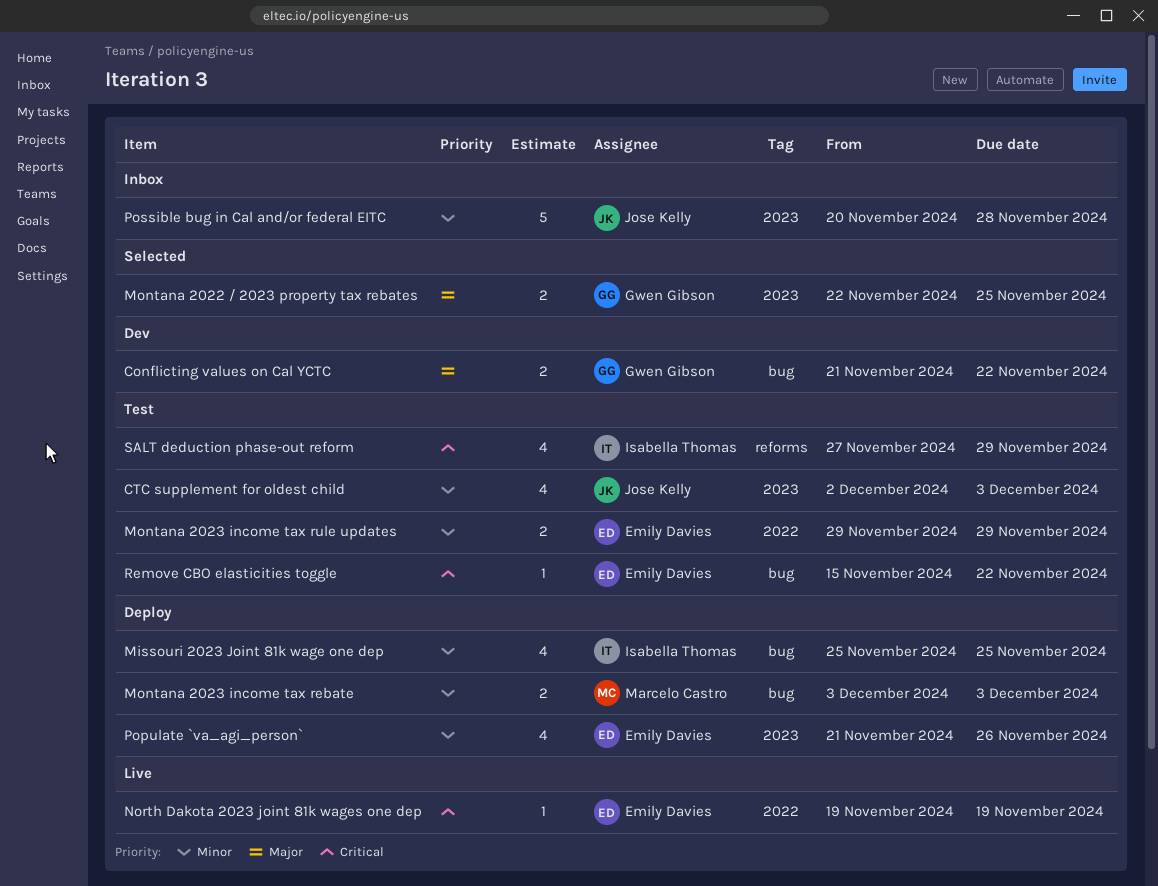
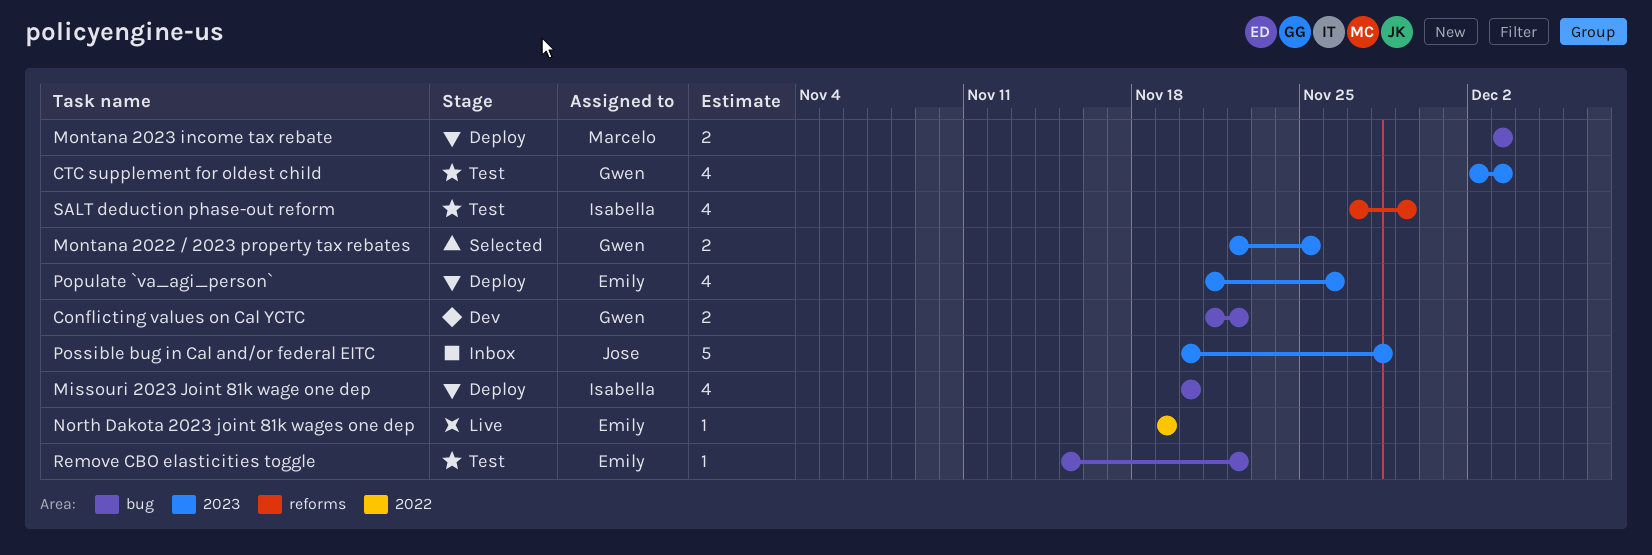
CTC supplement for oldest child, owner: Jose Kelly -> Gwen Gibson
Missouri 2023 Joint 81k wage one dep, start: Nov 25 -> Nov 20
Missouri 2023 Joint 81k wage one dep, due: Nov 25 -> Nov 20
Montana 2023 income tax rule updates: present -> none

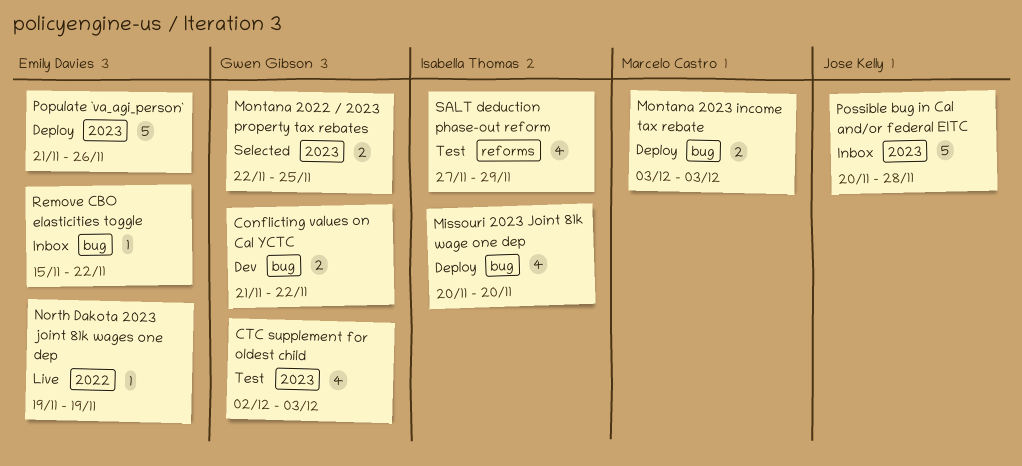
Populate `va_agi_person`, estimate: 4 -> 5
Remove CBO elasticities toggle, status: Test -> Inbox

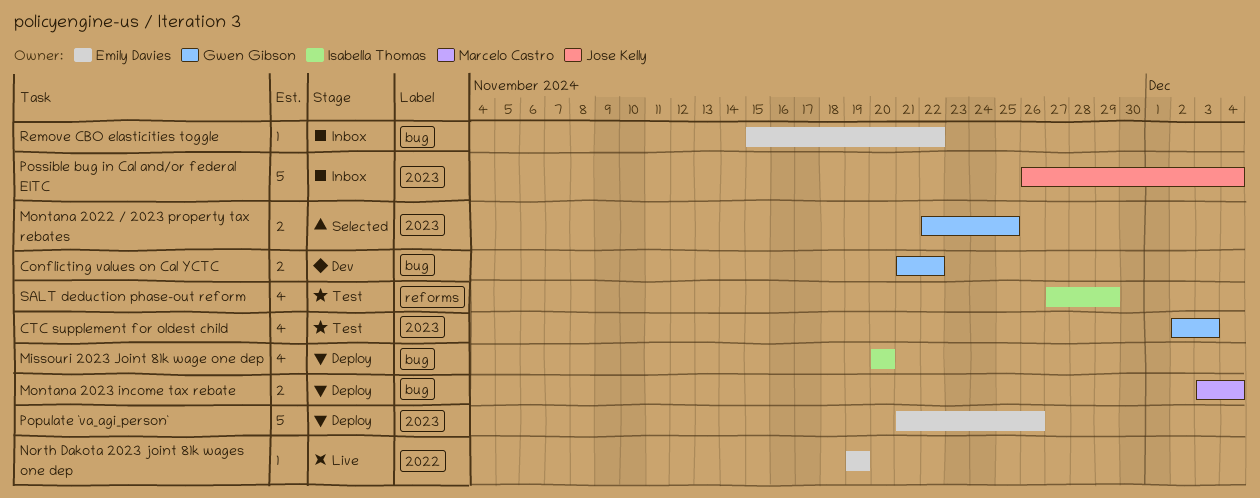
Montana 2023 income tax rebate, due: Dec 3 -> Dec 4
Possible bug in Cal and/or federal EITC, start: Nov 20 -> Nov 26
Possible bug in Cal and/or federal EITC, due: Nov 28 -> Dec 4

